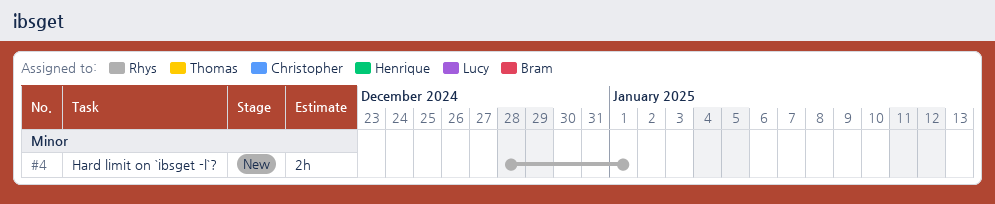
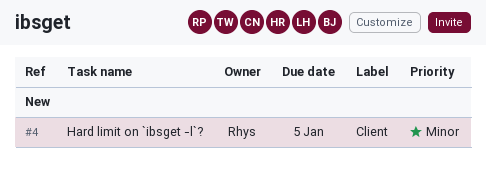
#4, due: Jan 1 -> Jan 5

